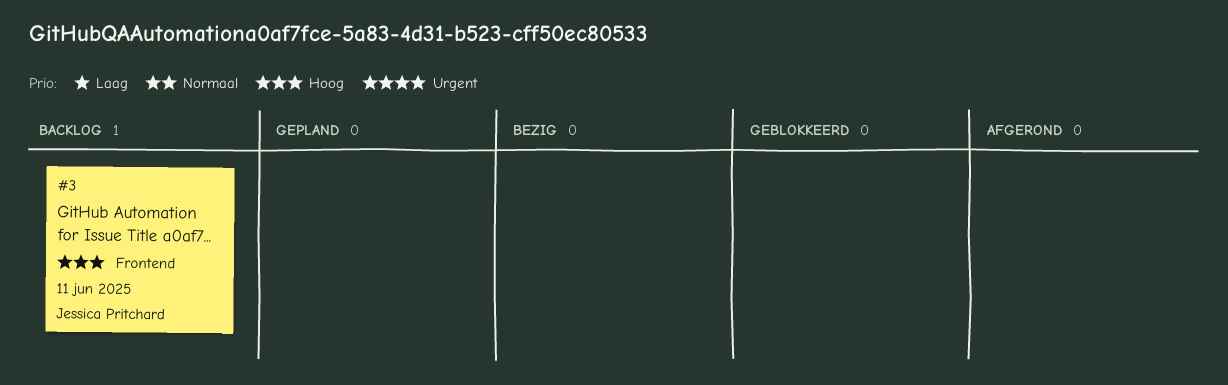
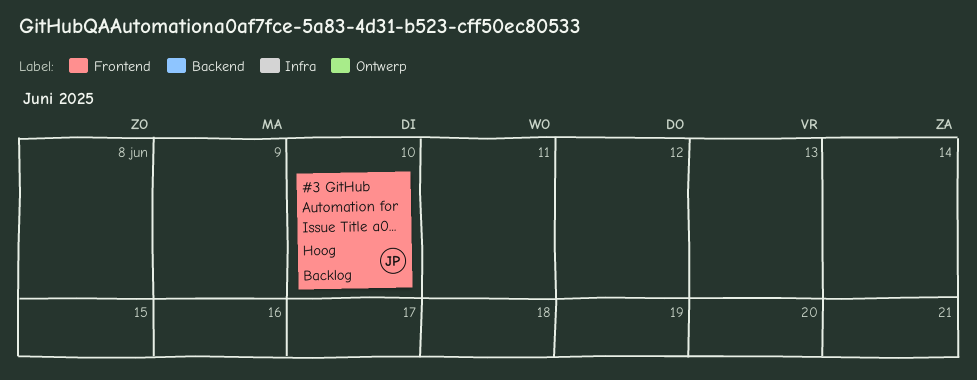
#3, due: Jun 11 -> Jun 10

